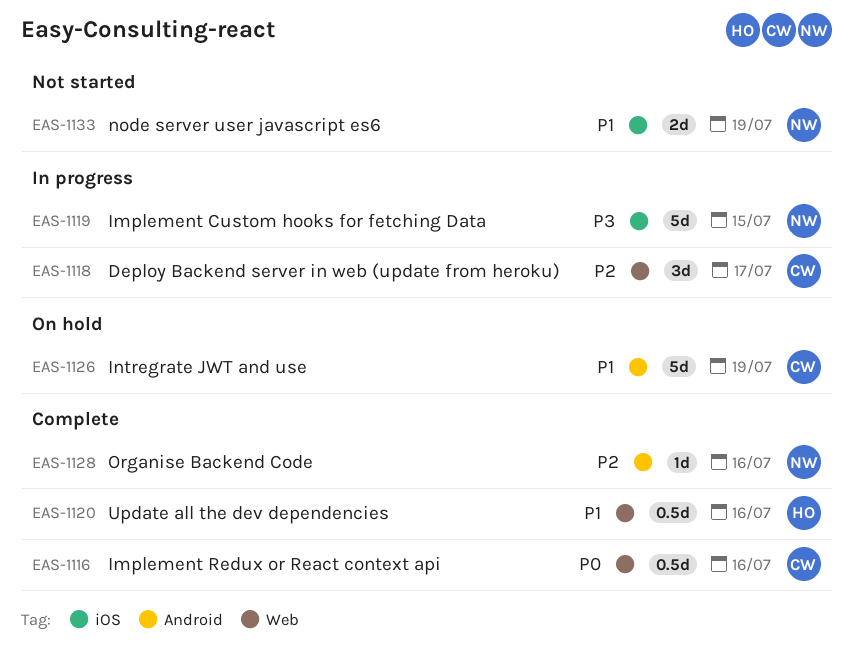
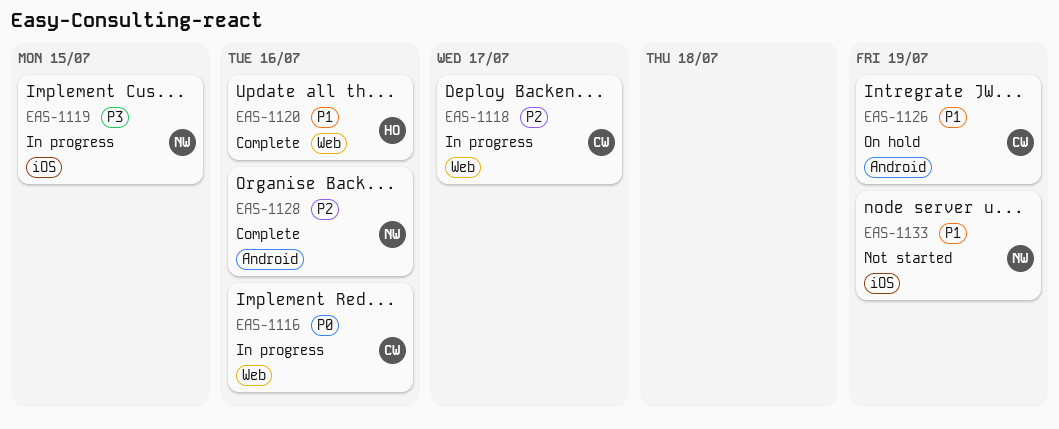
EAS-1116, status: Complete -> In progress

